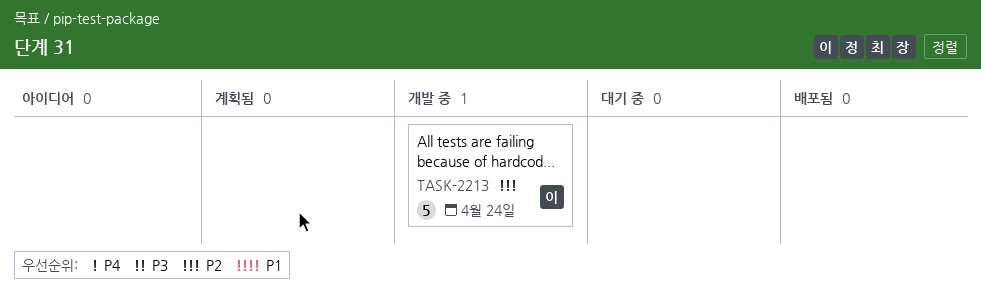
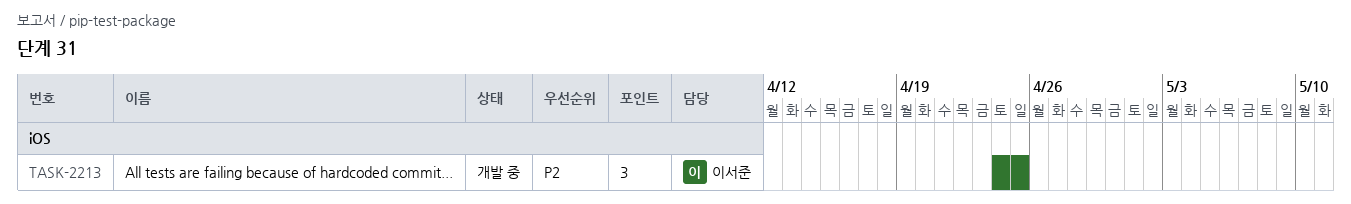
TASK-2213, estimate: 5 -> 3
TASK-2213, due: Apr 24 -> Apr 25

